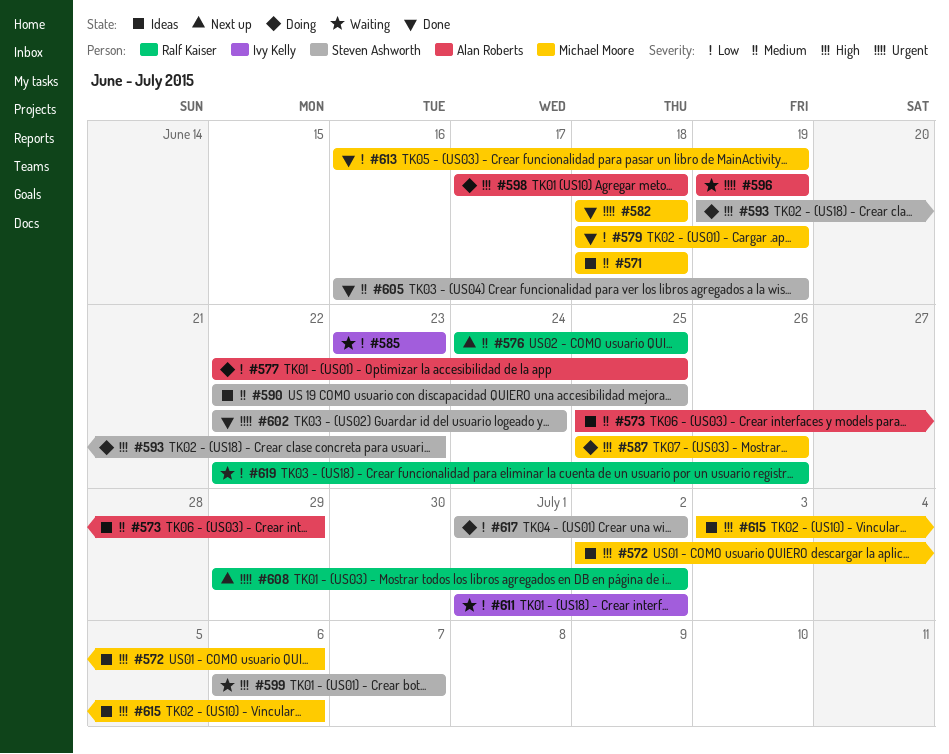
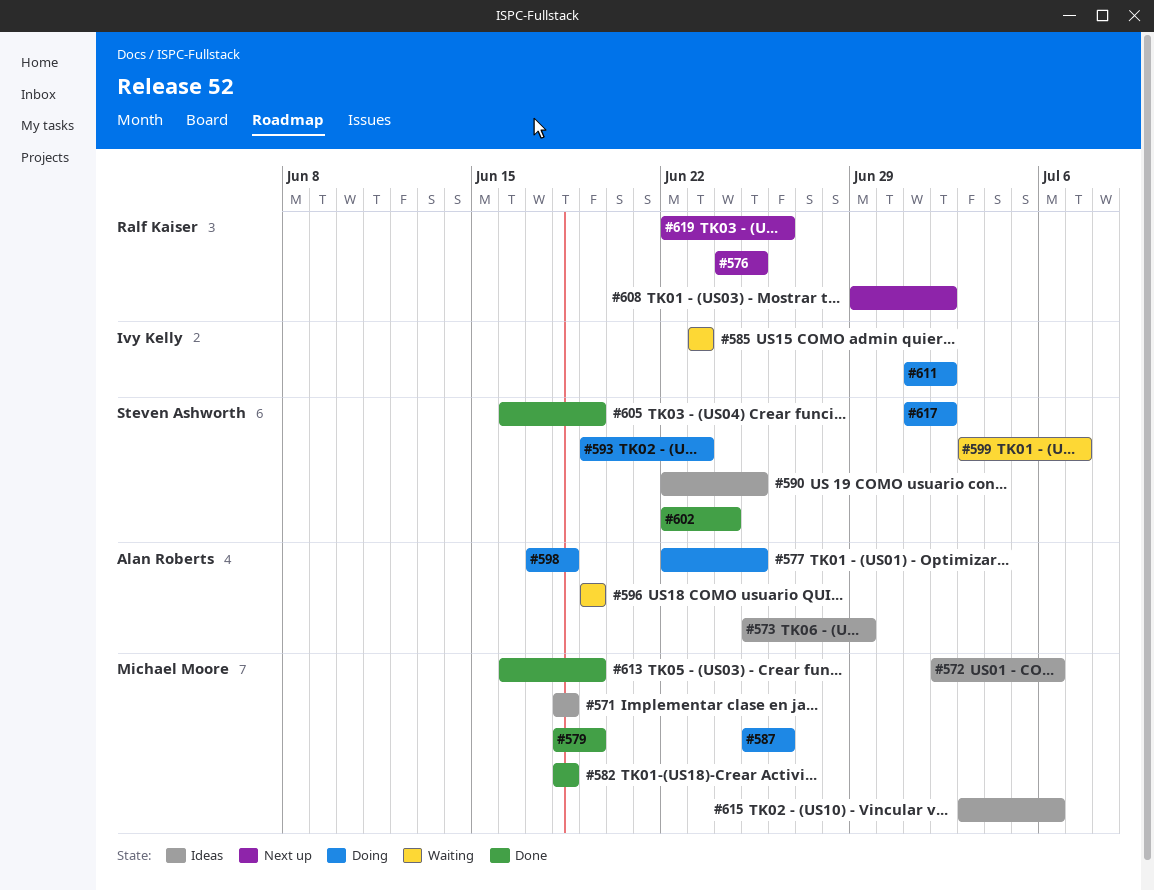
#599, start: Jul 6 -> Jul 3
#611, status: Waiting -> Doing
#619, status: Waiting -> Next up

